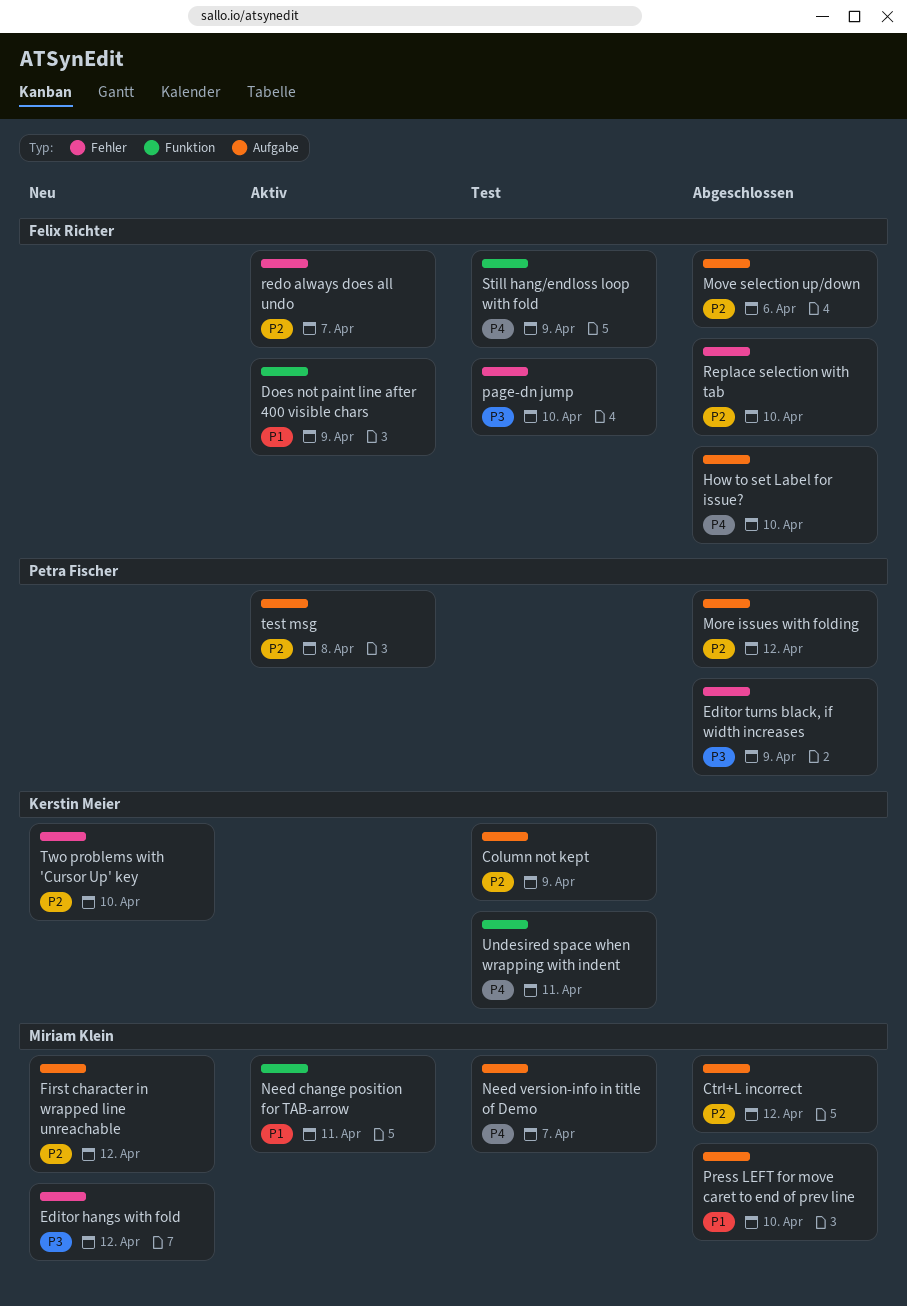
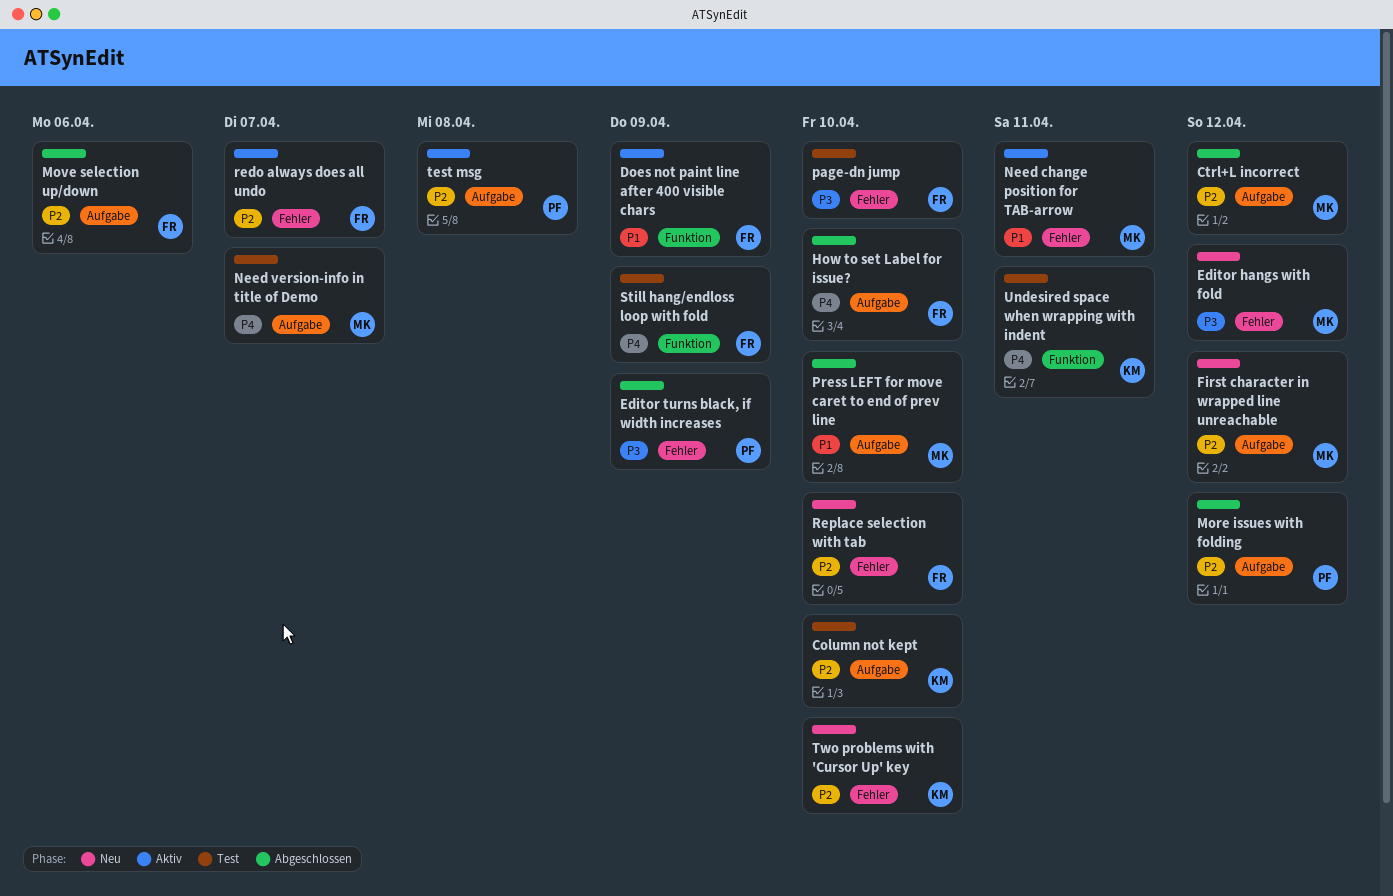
Column not kept, due: Apr 9 -> Apr 10
Need change position for TAB-arrow, label: Funktion -> Fehler
Replace selection with tab, status: Abgeschlossen -> Neu

